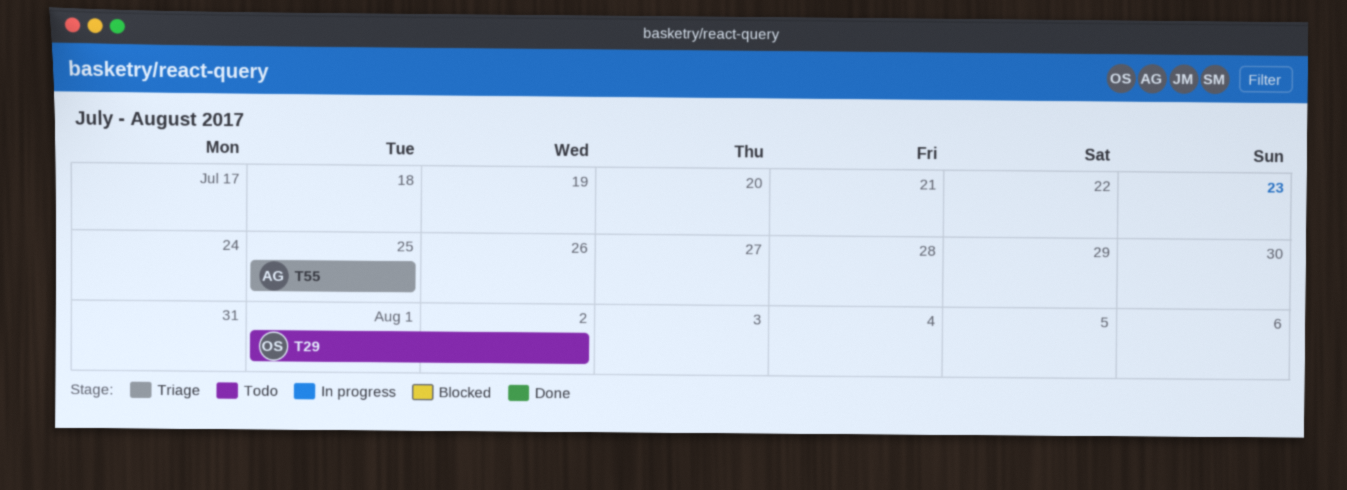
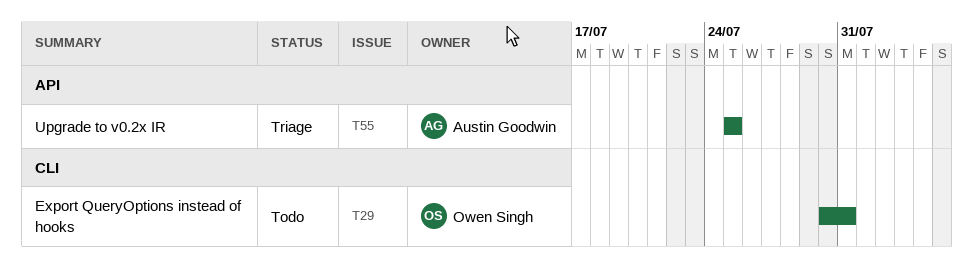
T29, start: Aug 1 -> Jul 30
T29, due: Aug 2 -> Jul 31

